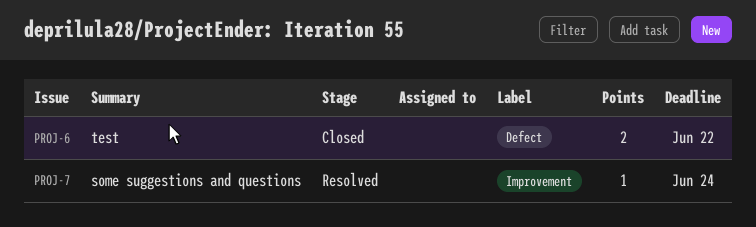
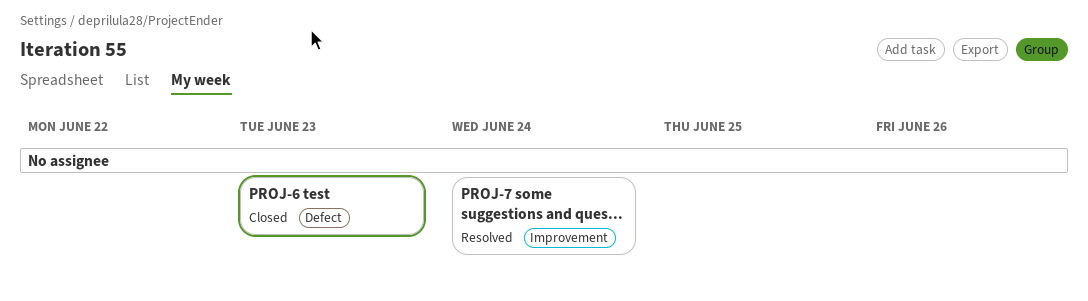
PROJ-6, due: Jun 22 -> Jun 23

